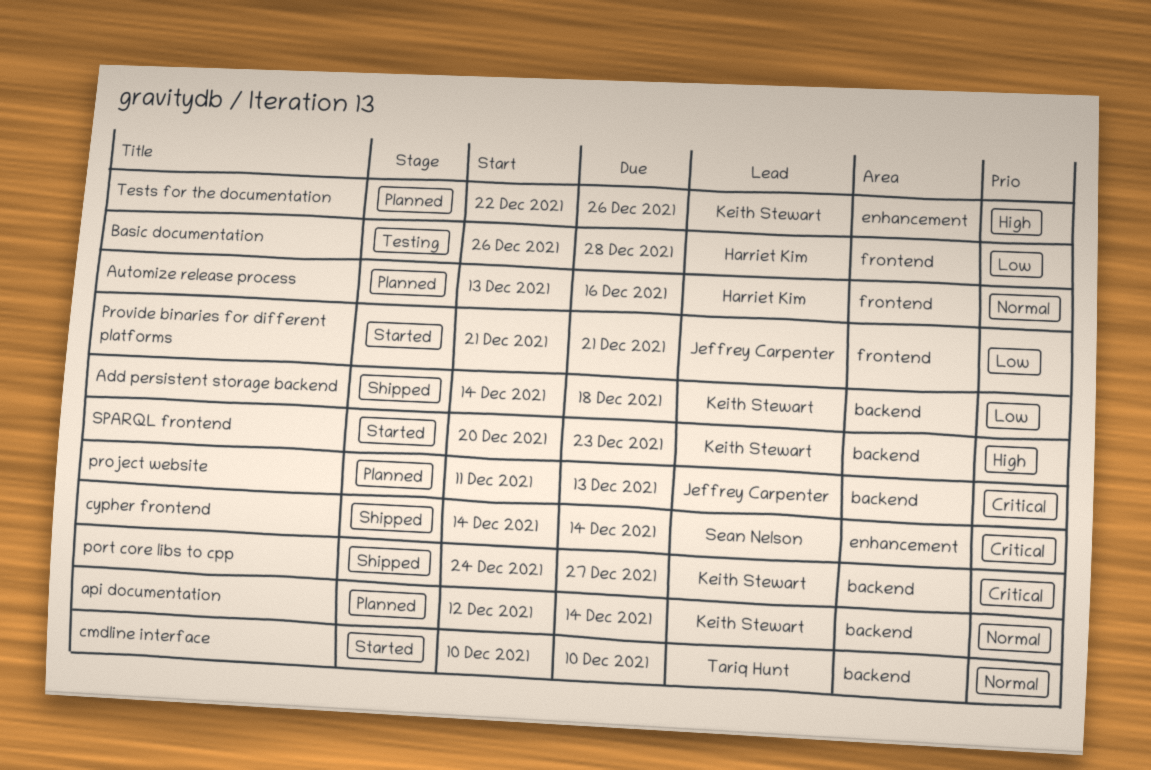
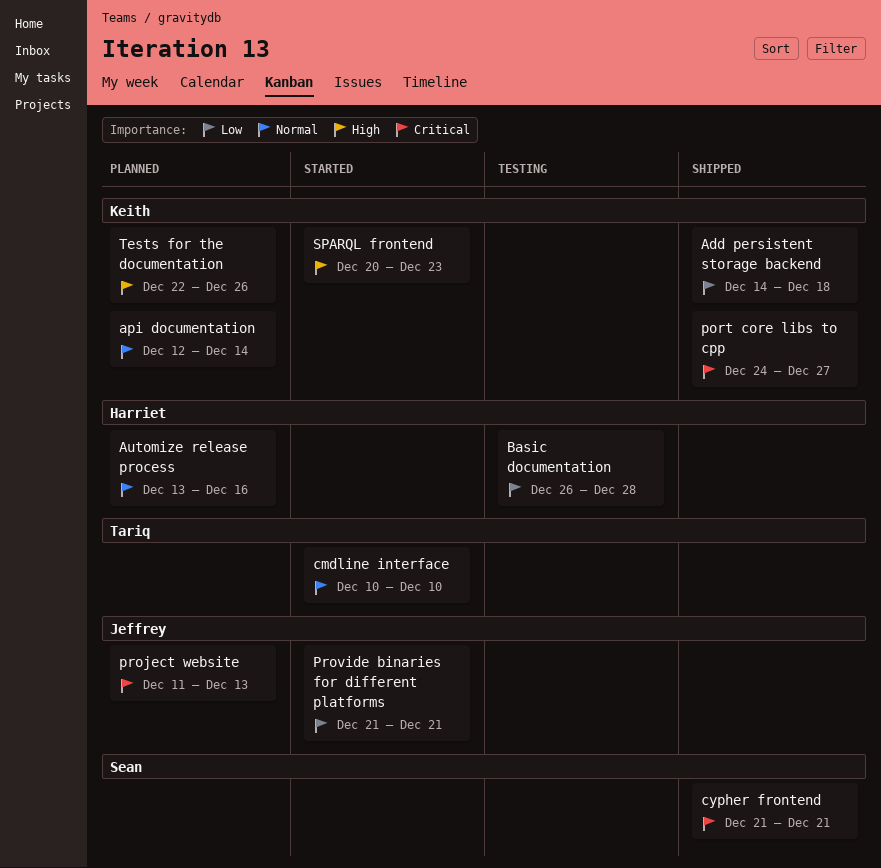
cypher frontend, start: Dec 14 -> Dec 21
cypher frontend, due: Dec 14 -> Dec 21

